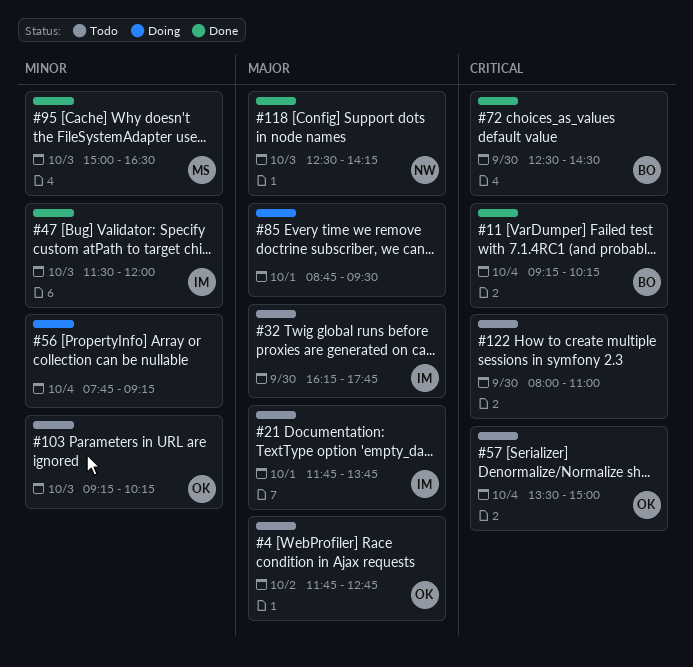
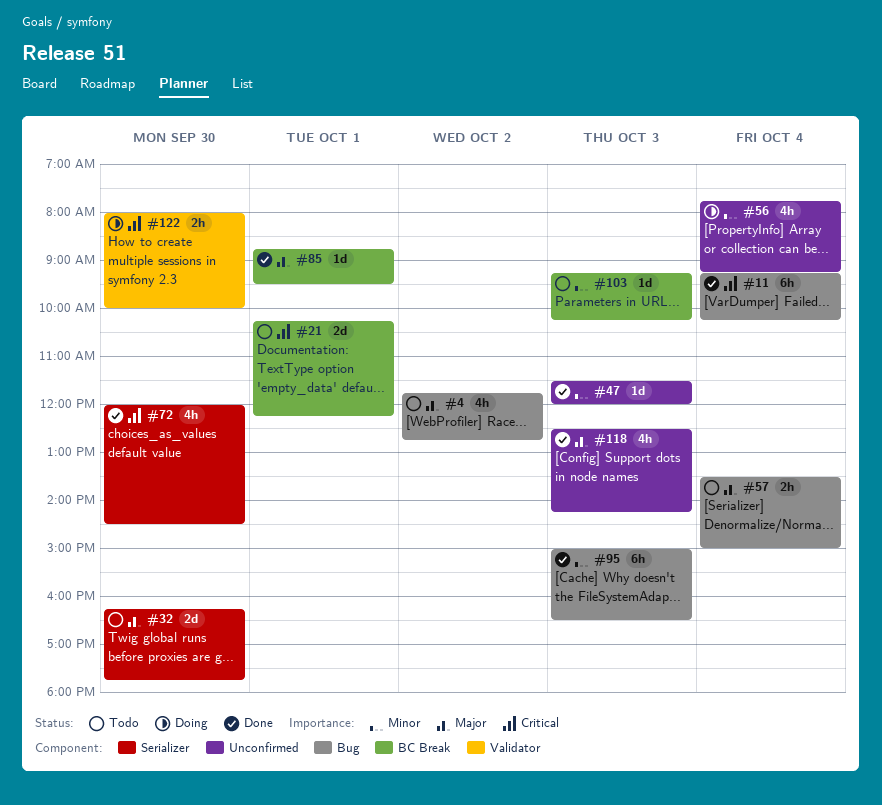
#21, priority: Major -> Critical
#21, begins: 11:45 -> 10:15
#21, ends: 13:45 -> 12:15
#57, priority: Critical -> Major
#72, begins: 12:30 -> 12:00
#85, status: Doing -> Done
#122, status: Todo -> Doing
#122, ends: 11:00 -> 10:00

